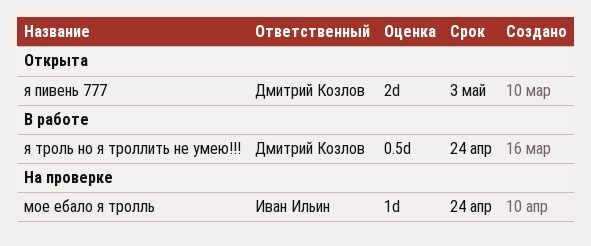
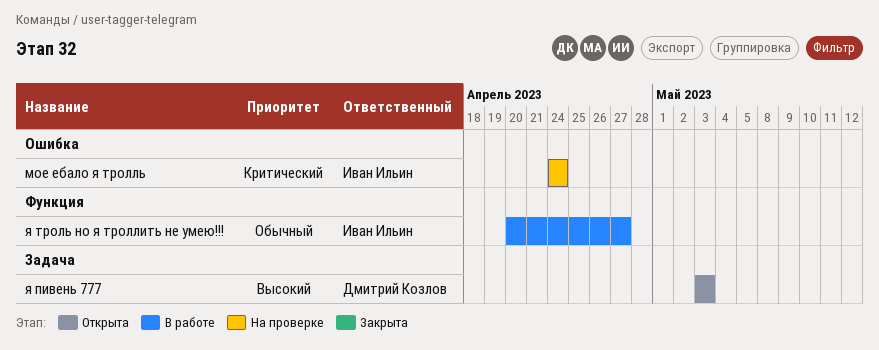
я троль но я троллить не умею!!!, owner: Дмитрий Козлов -> Иван Ильин
я троль но я троллить не умею!!!, due: Apr 24 -> Apr 27

